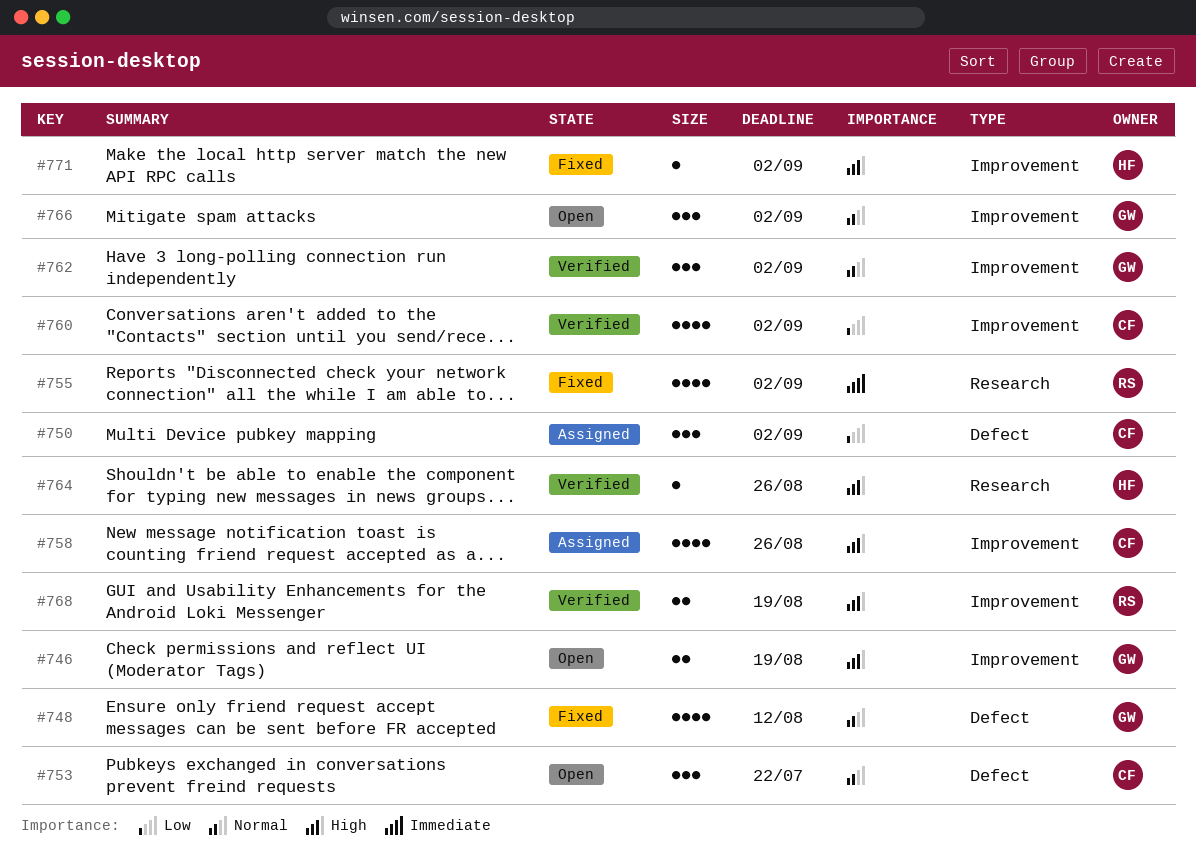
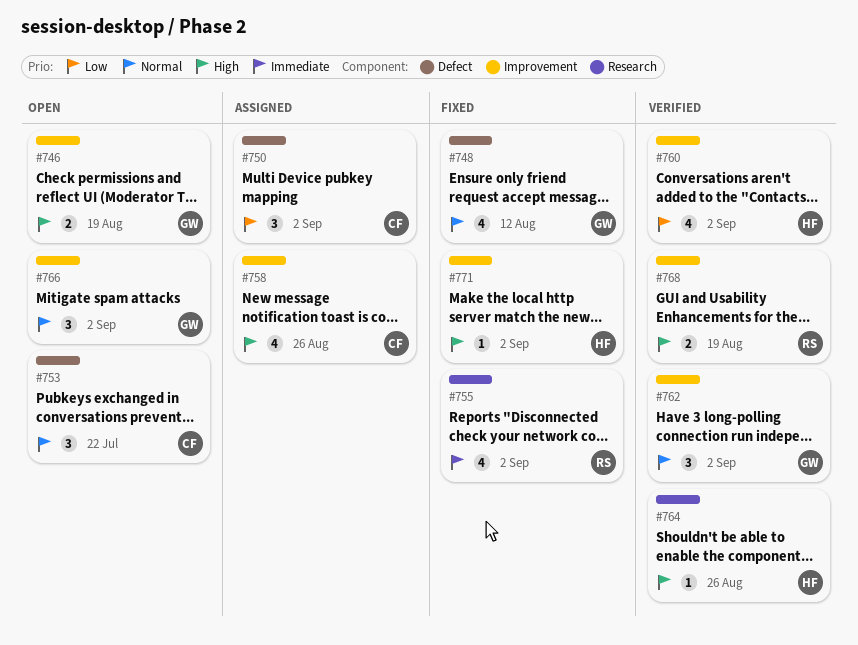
#760, owner: CF -> HF

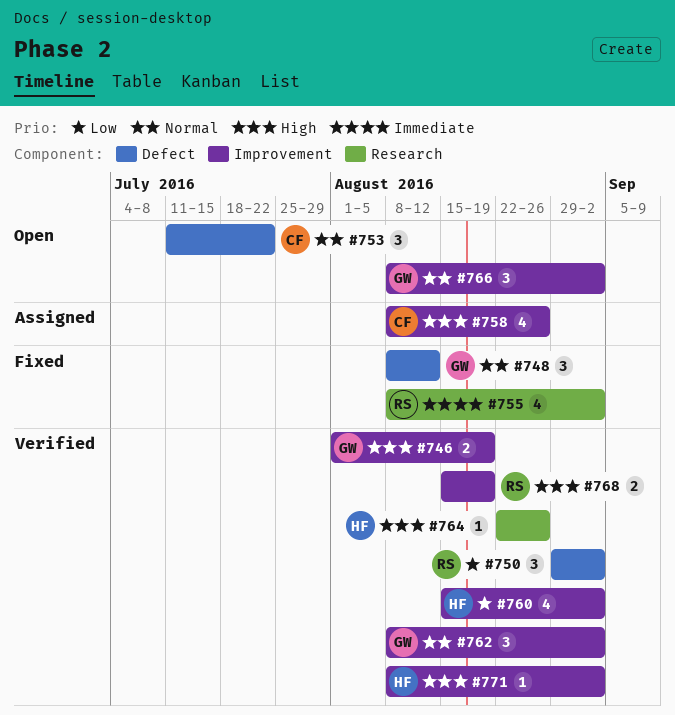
#746, status: Open -> Verified
#748, estimate: 4 -> 3
#750, status: Assigned -> Verified
#750, owner: CF -> RS
#771, status: Fixed -> Verified

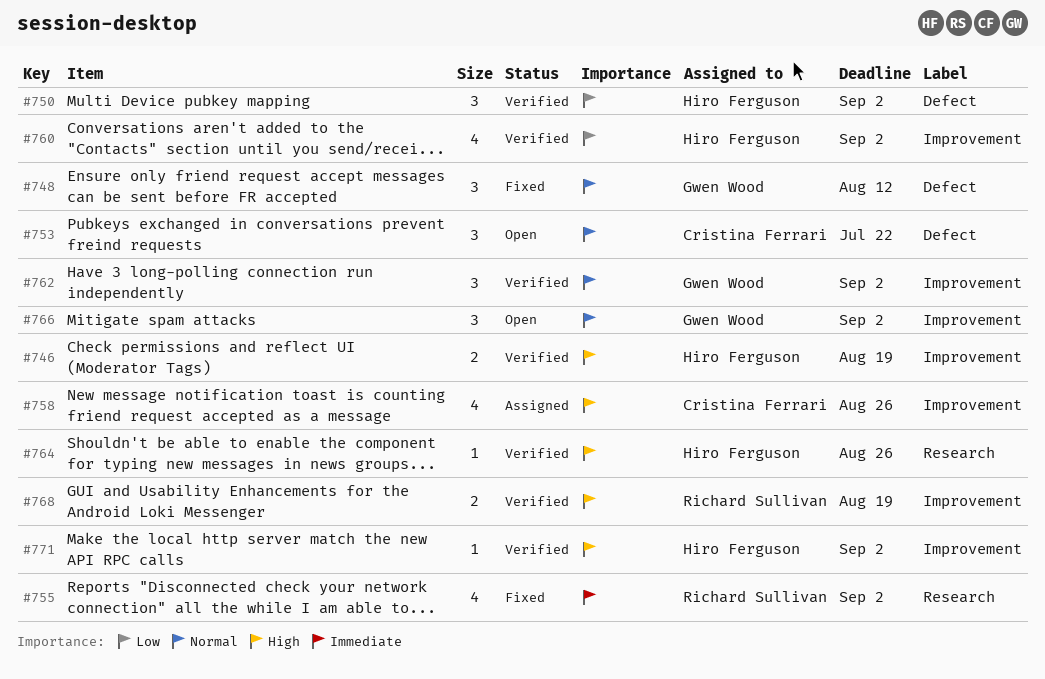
#746, owner: Gwen Wood -> Hiro Ferguson
#750, owner: Richard Sullivan -> Hiro Ferguson

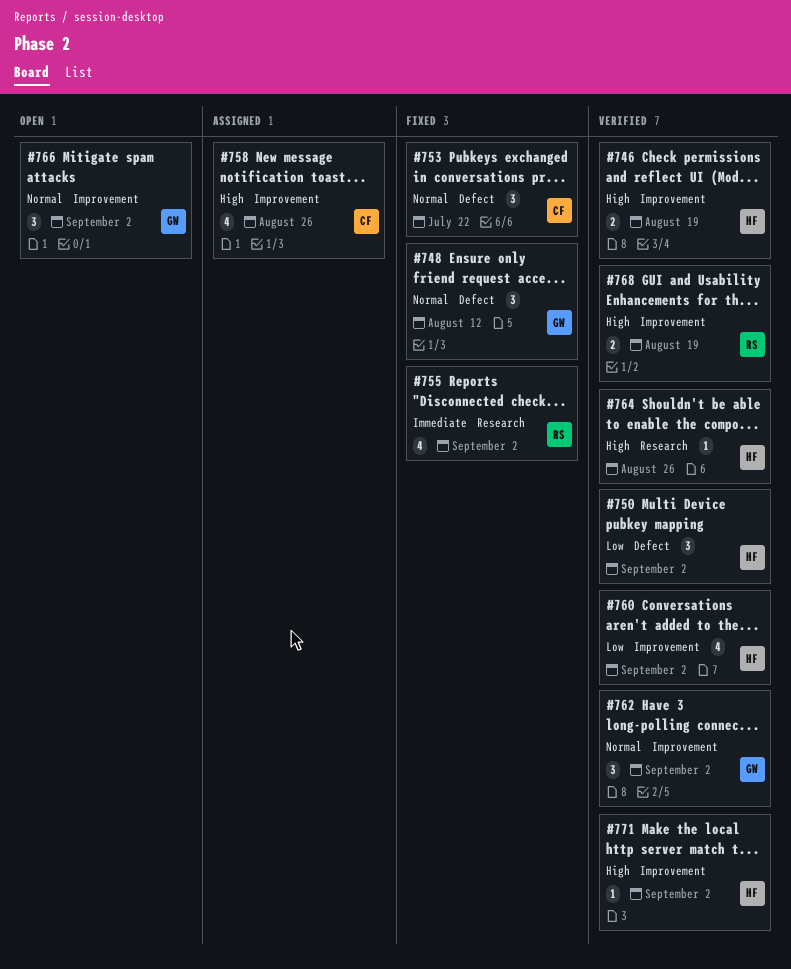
#753, status: Open -> Fixed

